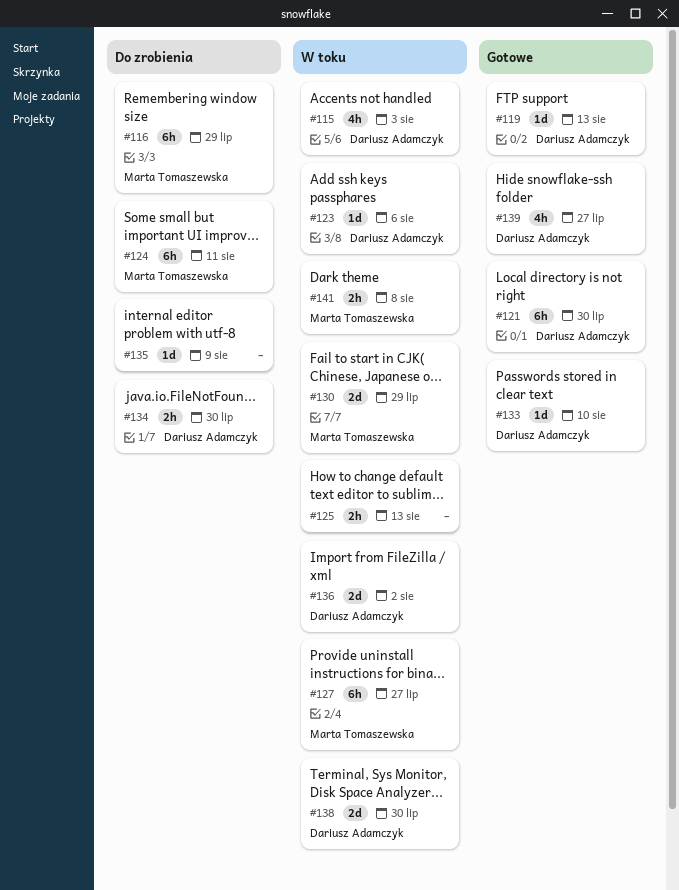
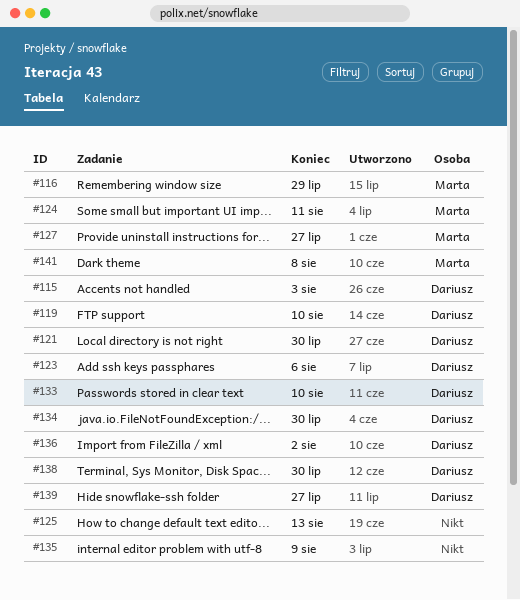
#119, due: Aug 13 -> Aug 10
#130: present -> none

